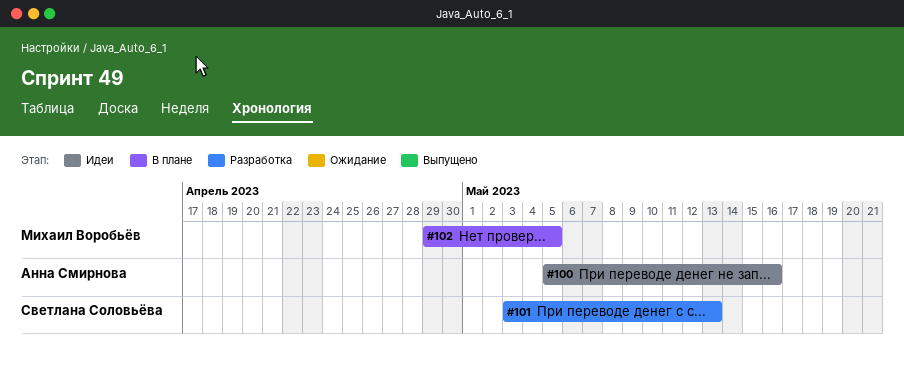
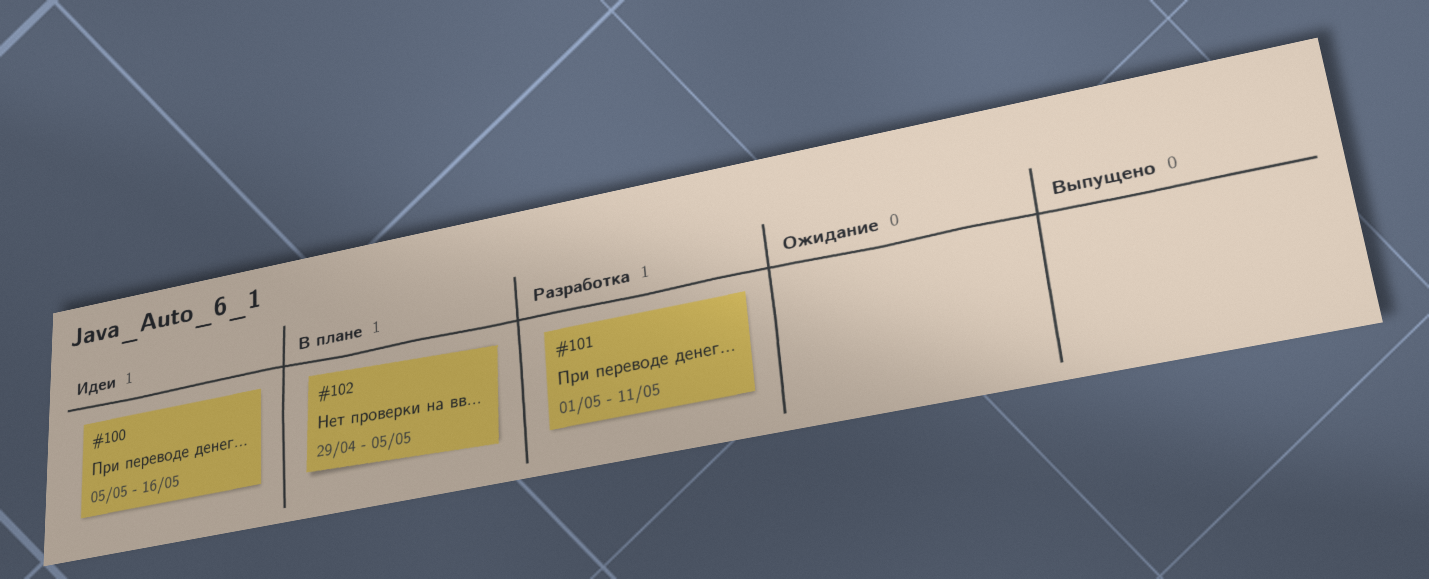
#101, start: May 3 -> May 1
#101, due: May 13 -> May 11

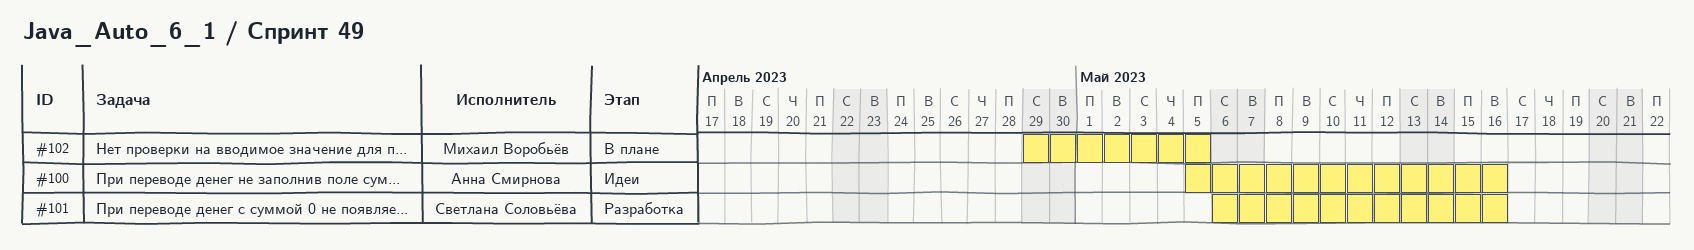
#101, start: May 1 -> May 6
#101, due: May 11 -> May 16

